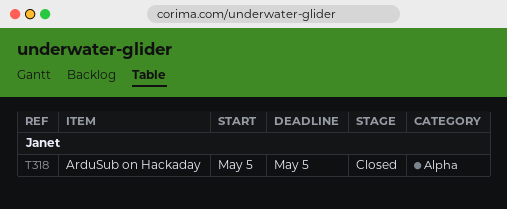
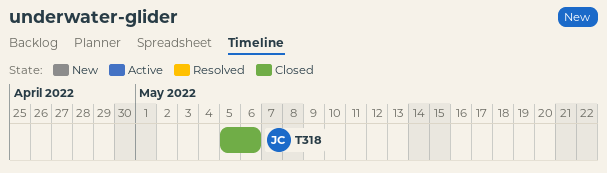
T318, due: May 5 -> May 6

